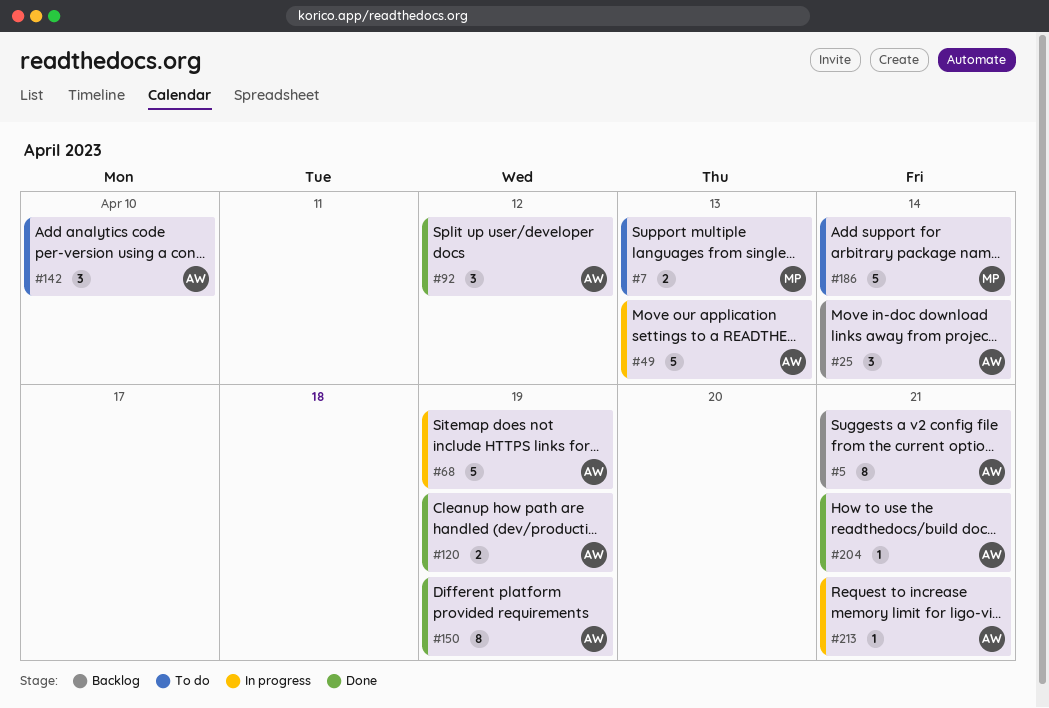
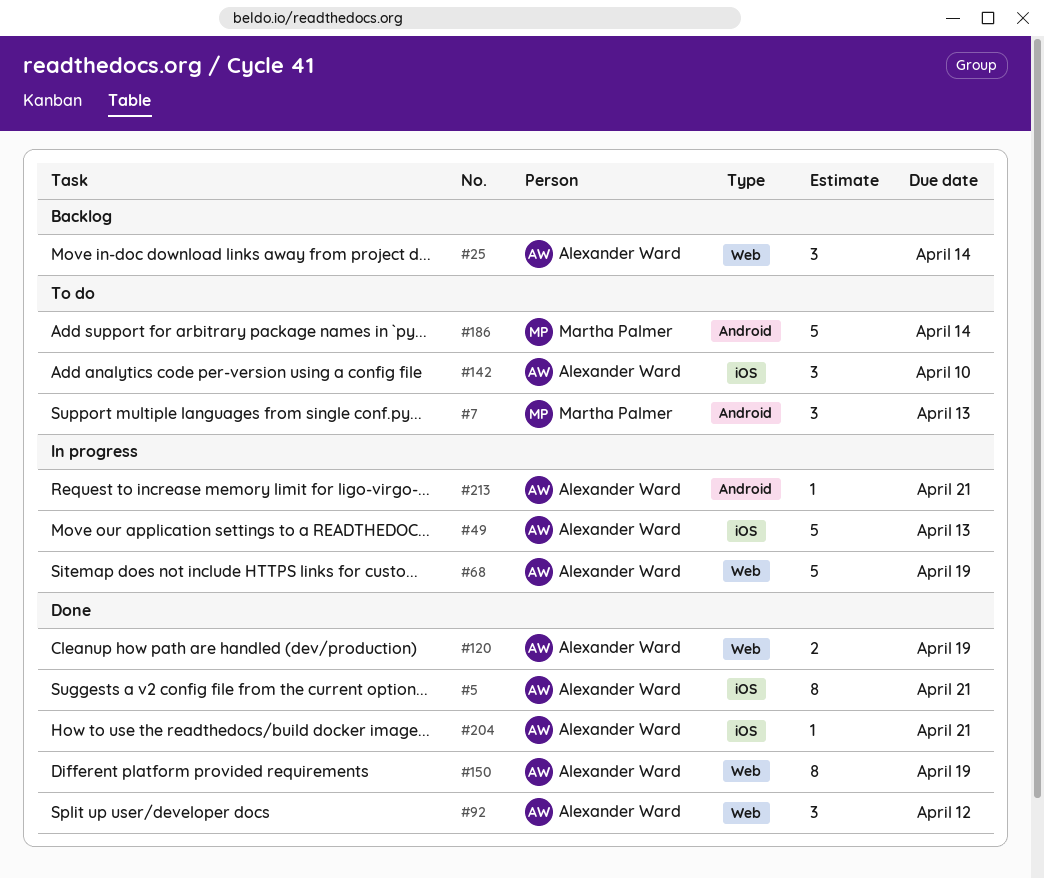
#5, status: Backlog -> Done
#7, estimate: 2 -> 3

